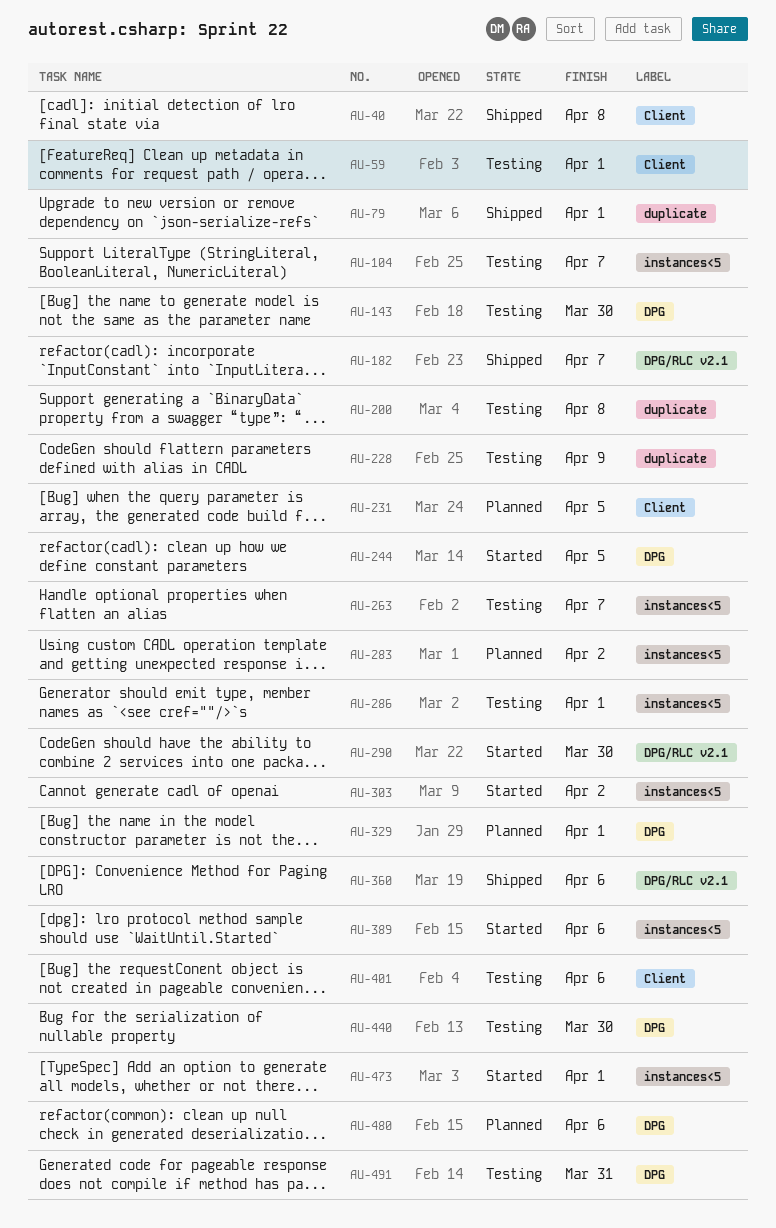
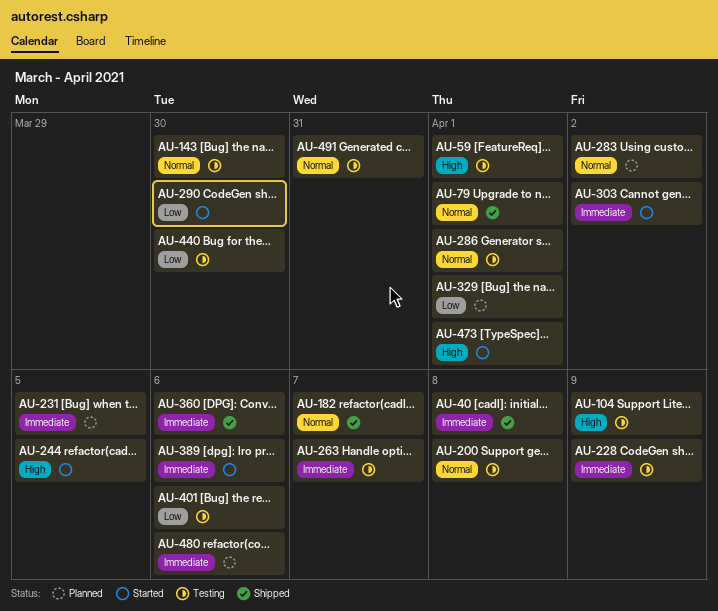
AU-104, due: Apr 7 -> Apr 9

